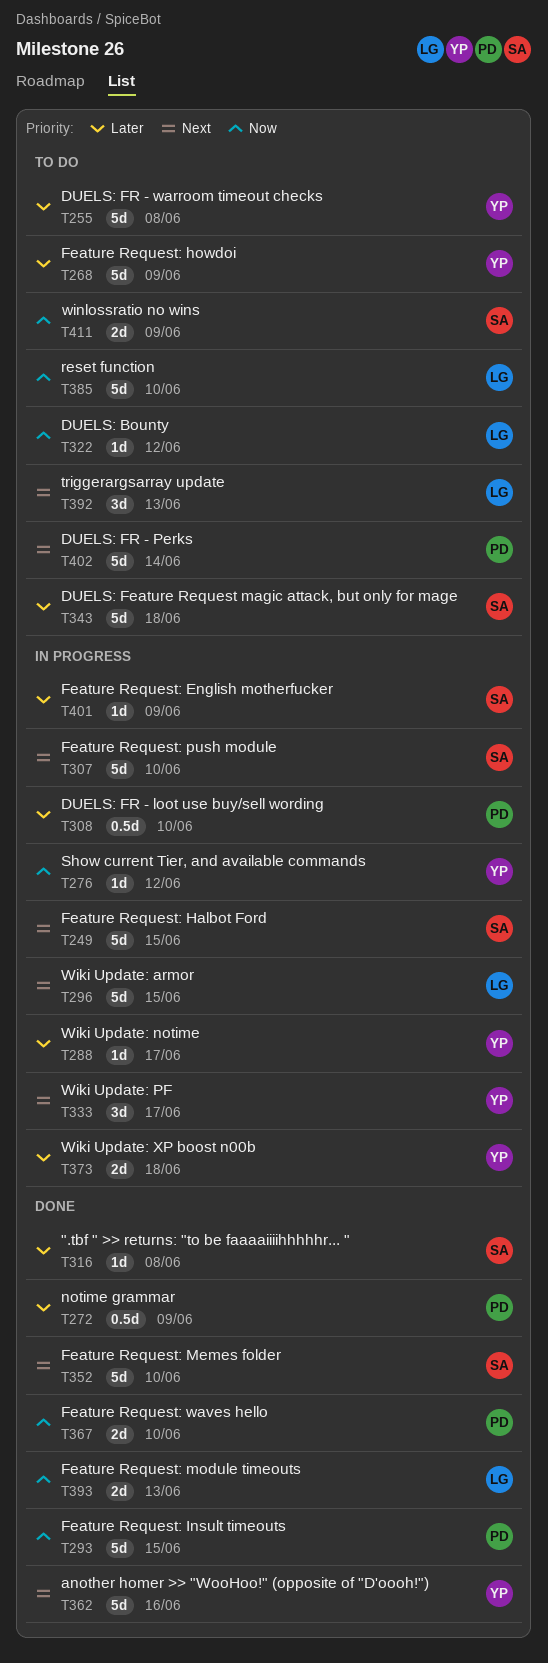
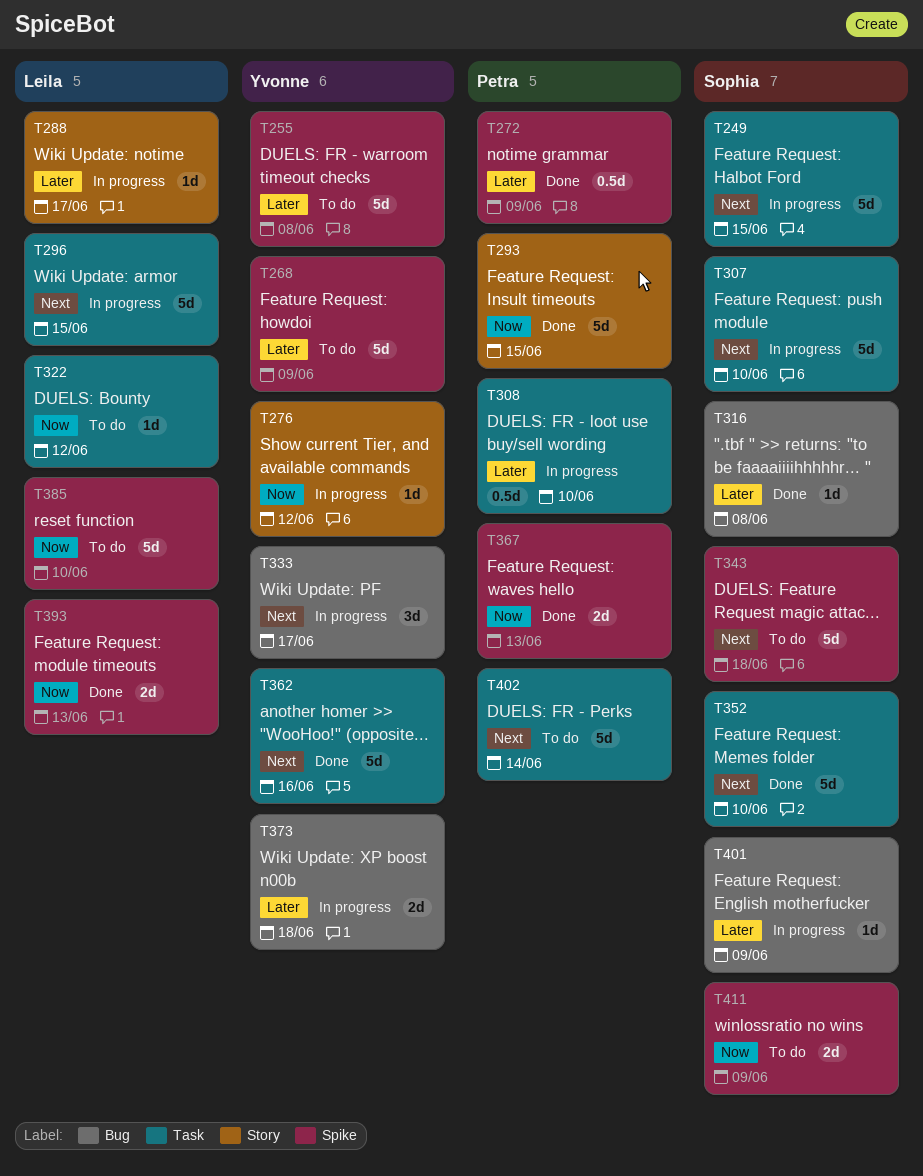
T288, owner: Yvonne -> Leila
T343, priority: Later -> Next
T367, due: Jun 10 -> Jun 13
T392: present -> none

